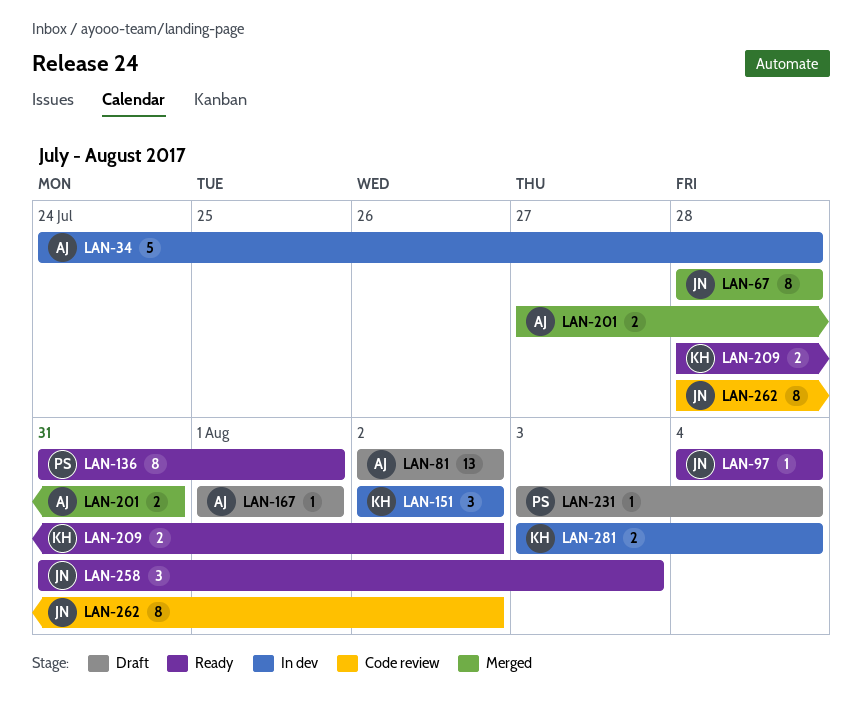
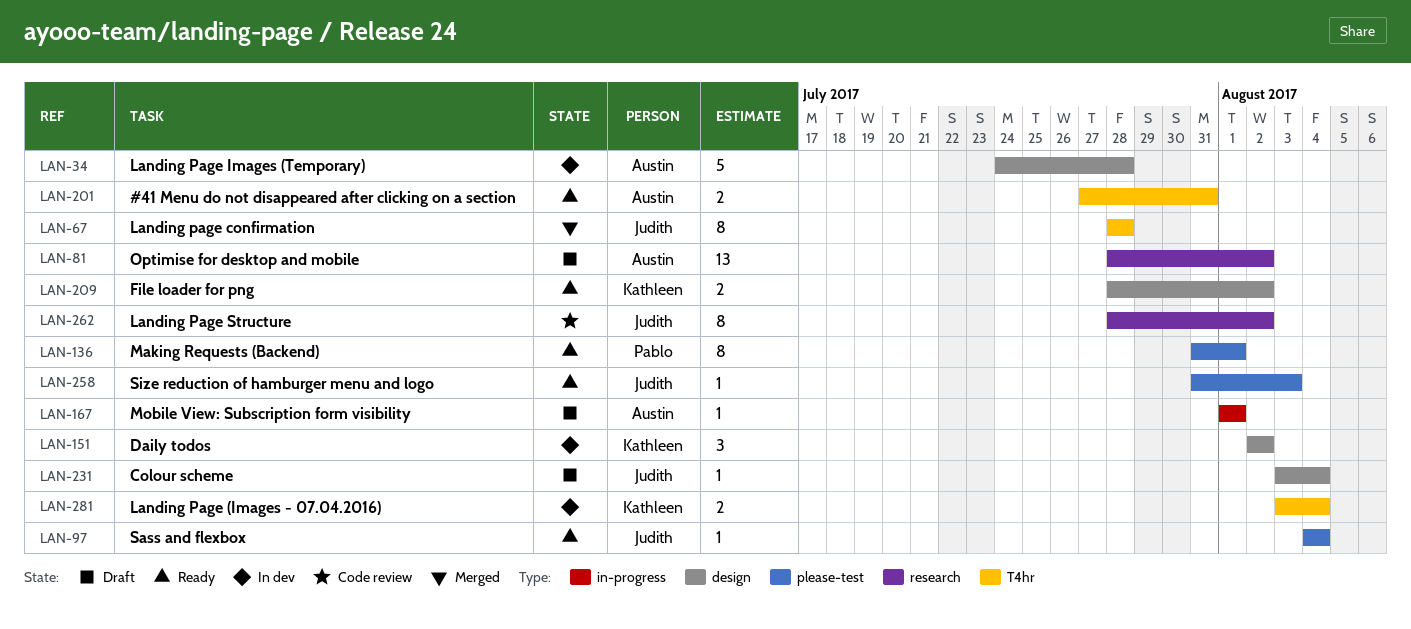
LAN-81, start: Aug 2 -> Jul 28
LAN-201, status: Merged -> Ready
LAN-231, owner: Pablo -> Judith
LAN-258, estimate: 3 -> 1

